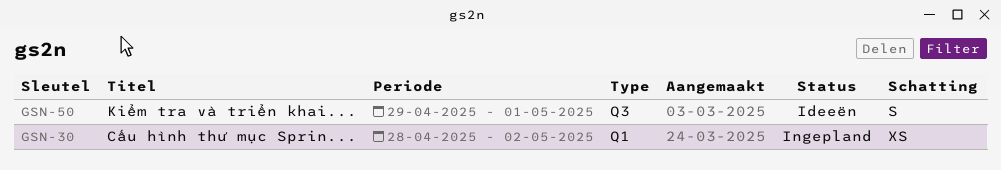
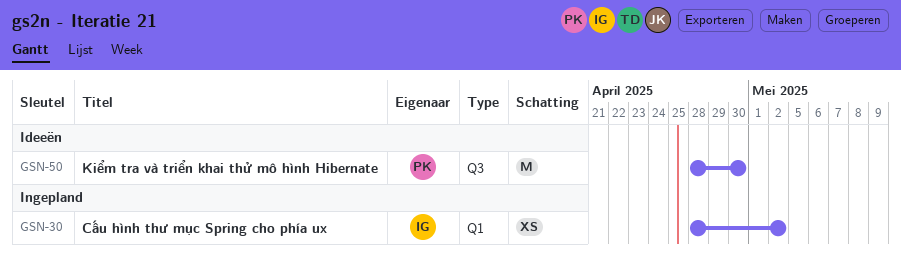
GSN-50, estimate: S -> M
GSN-50, start: Apr 29 -> Apr 28
GSN-50, due: May 1 -> Apr 30

